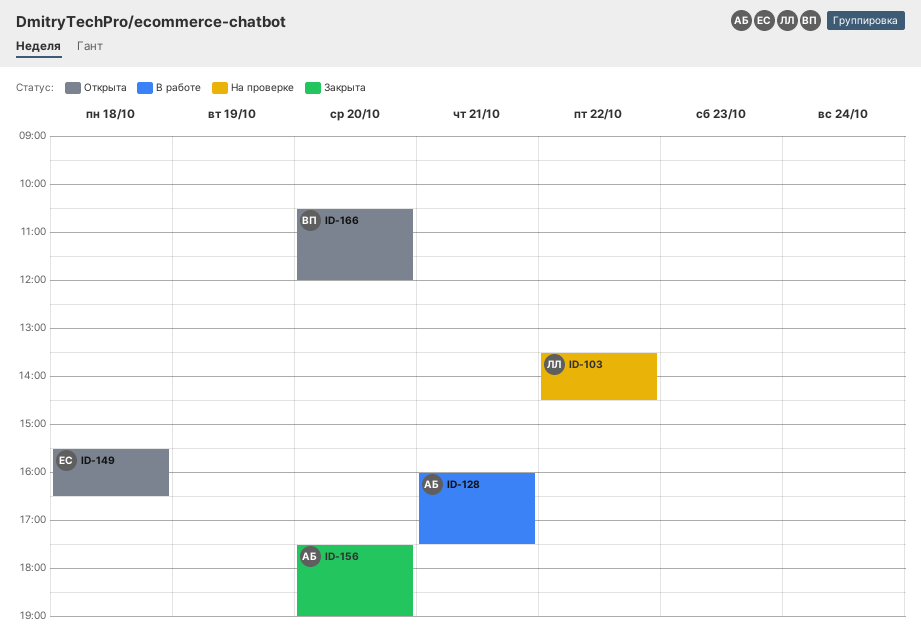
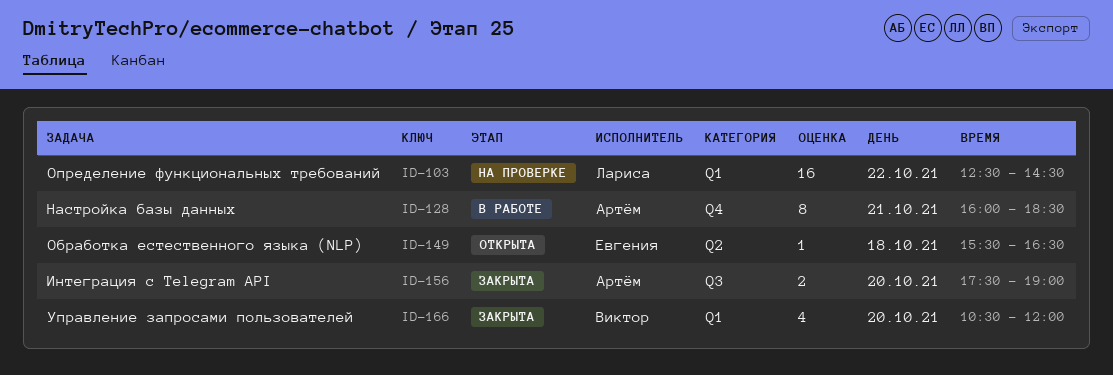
ID-103, begins: 13:30 -> 12:30
ID-128, ends: 17:30 -> 18:30
ID-166, status: Открыта -> Закрыта

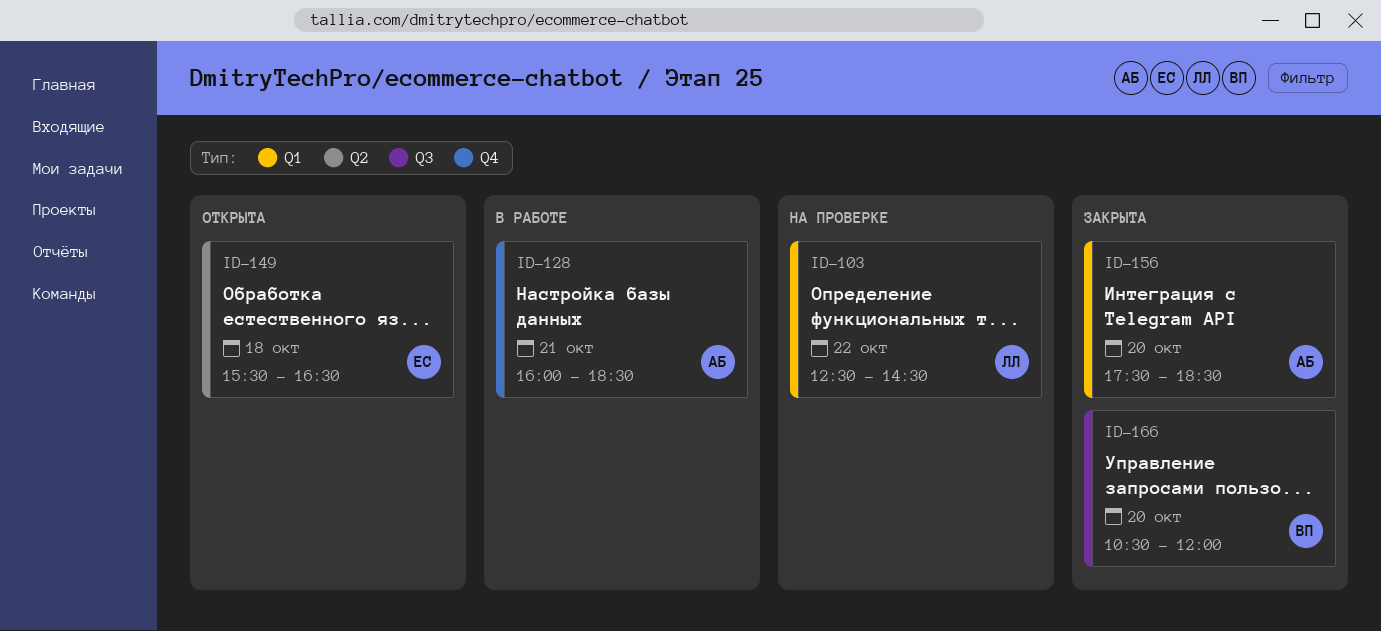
ID-156, label: Q3 -> Q1
ID-156, ends: 19:00 -> 18:30
ID-166, label: Q1 -> Q3

